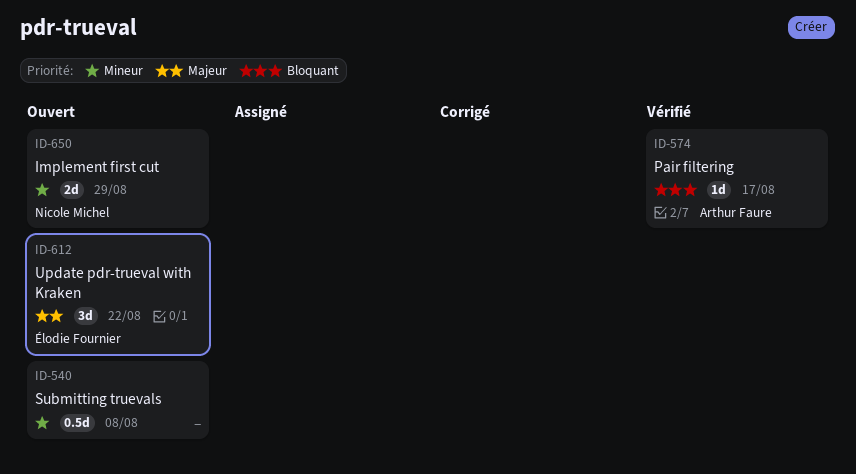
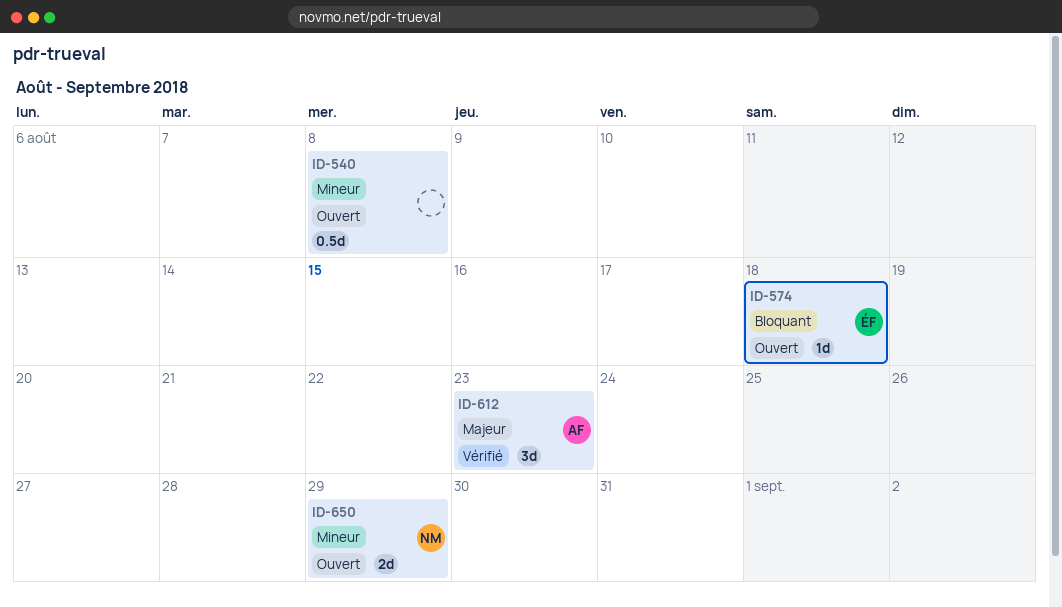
ID-574, status: Vérifié -> Ouvert
ID-574, owner: Arthur Faure -> Élodie Fournier
ID-574, due: Aug 17 -> Aug 18
ID-612, status: Ouvert -> Vérifié
ID-612, owner: Élodie Fournier -> Arthur Faure
ID-612, due: Aug 22 -> Aug 23

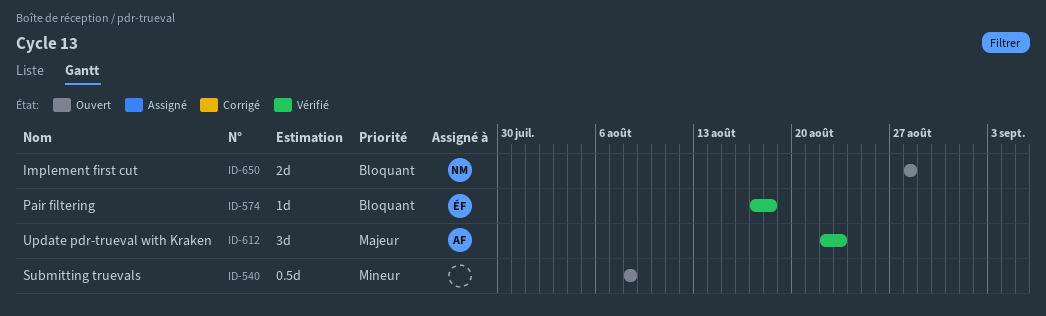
ID-574, status: Ouvert -> Vérifié
ID-650, priority: Mineur -> Bloquant
ID-650, due: Aug 29 -> Aug 28

